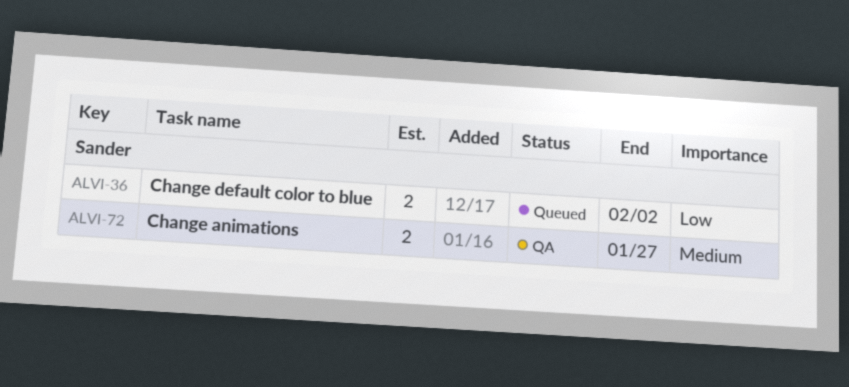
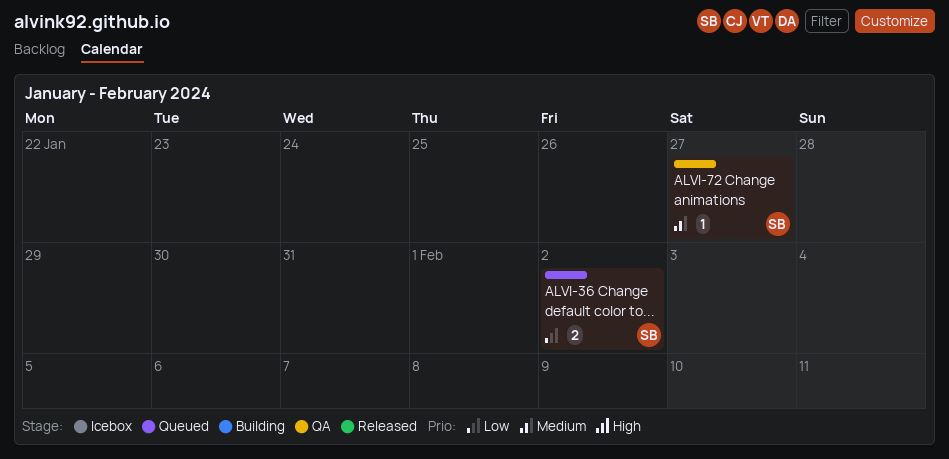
ALVI-72, estimate: 2 -> 1

